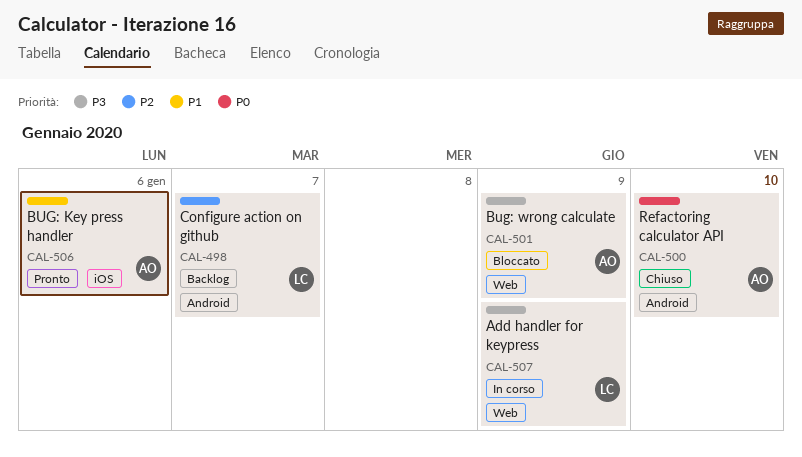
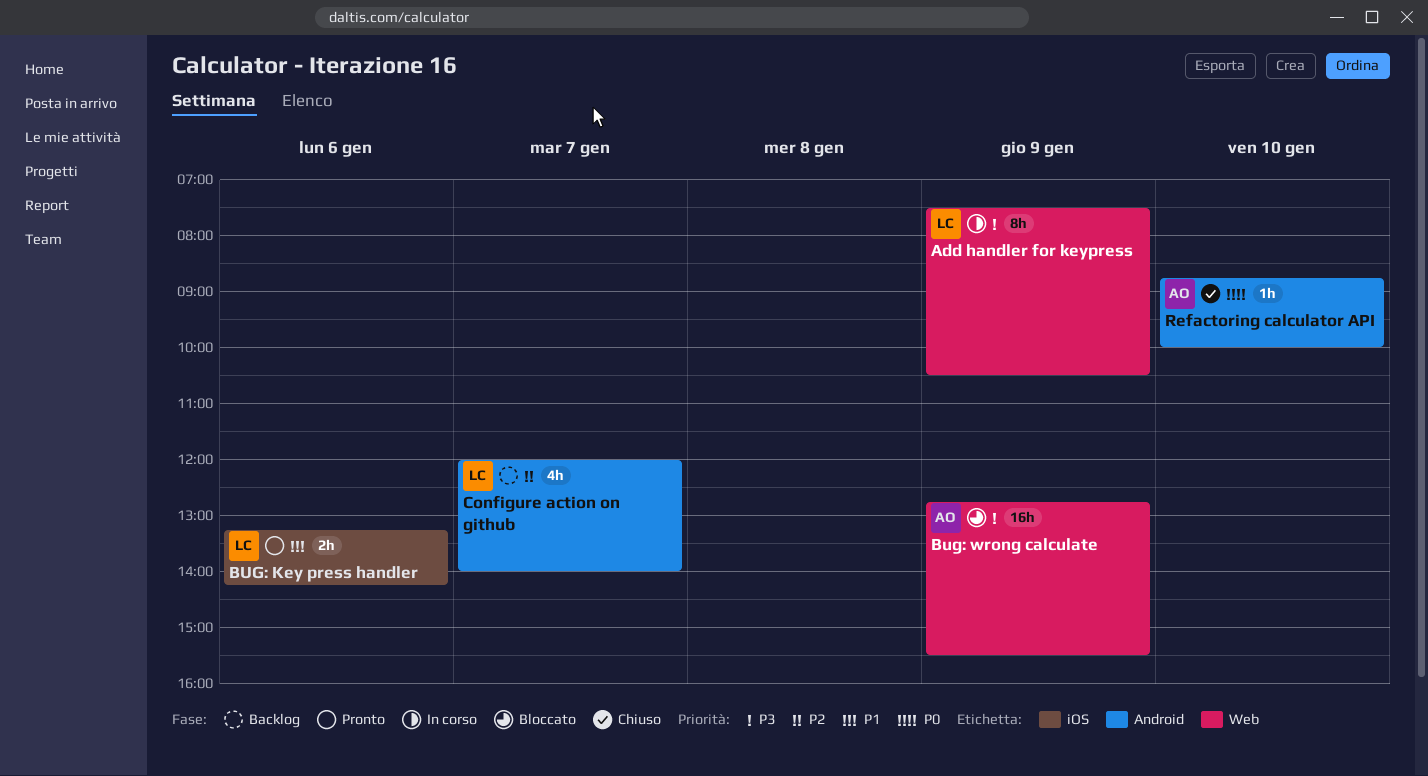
BUG: Key press handler, owner: AO -> LC

